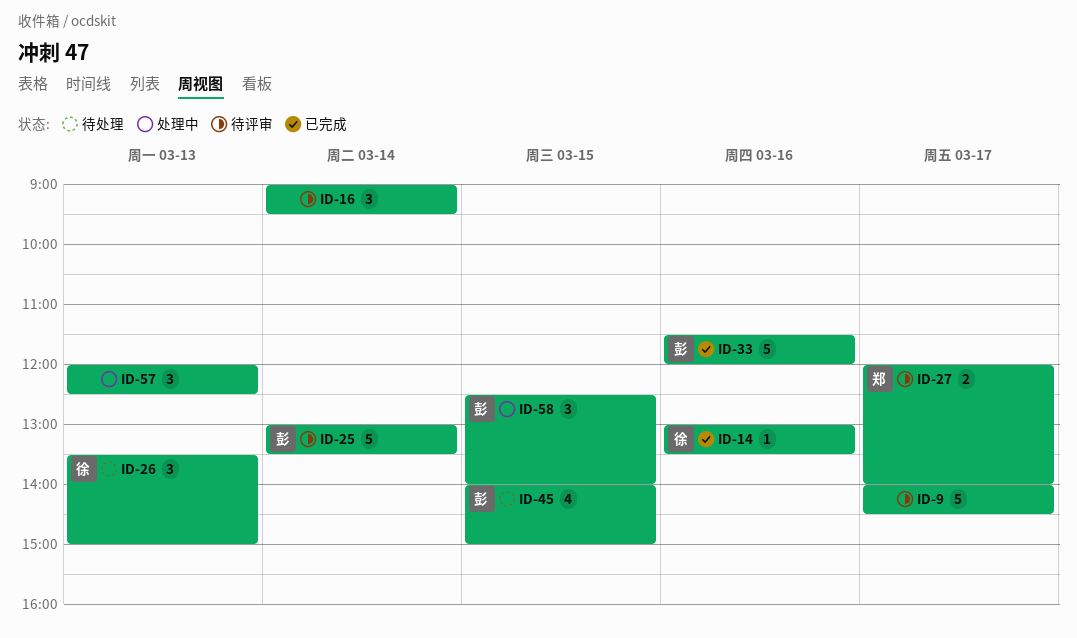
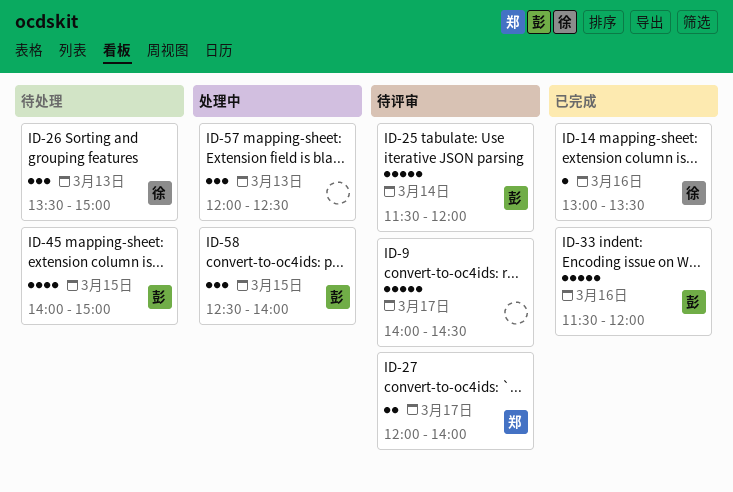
ID-16: present -> none
ID-25, begins: 13:00 -> 11:30
ID-25, ends: 13:30 -> 12:00

